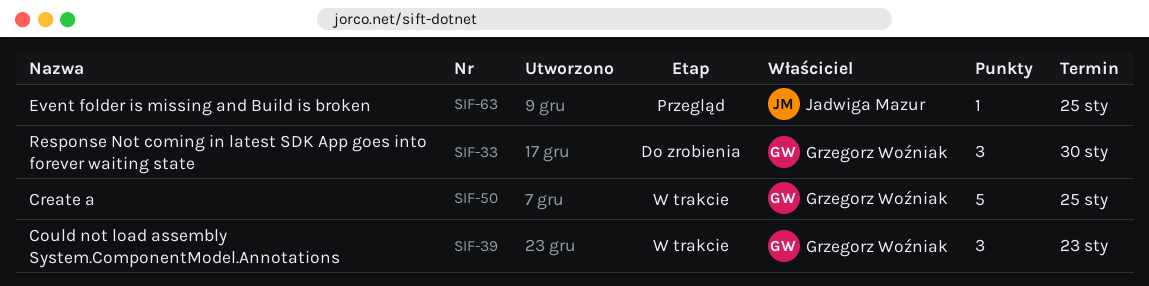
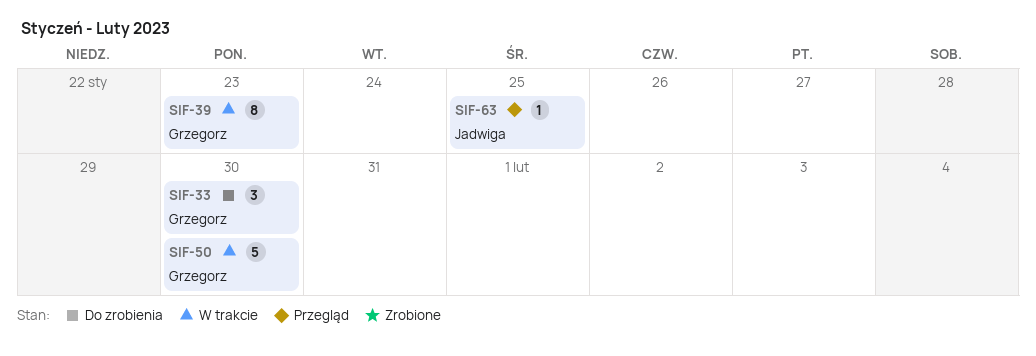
SIF-39, estimate: 3 -> 8
SIF-50, due: Jan 25 -> Jan 30

